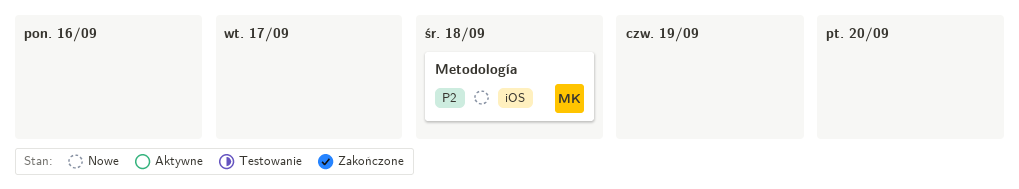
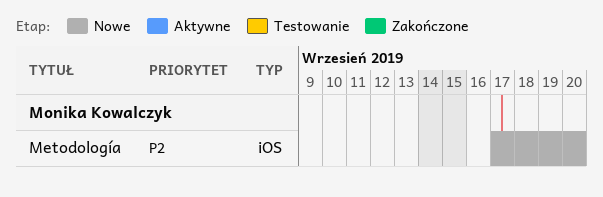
Metodología, due: Sep 18 -> Sep 20

